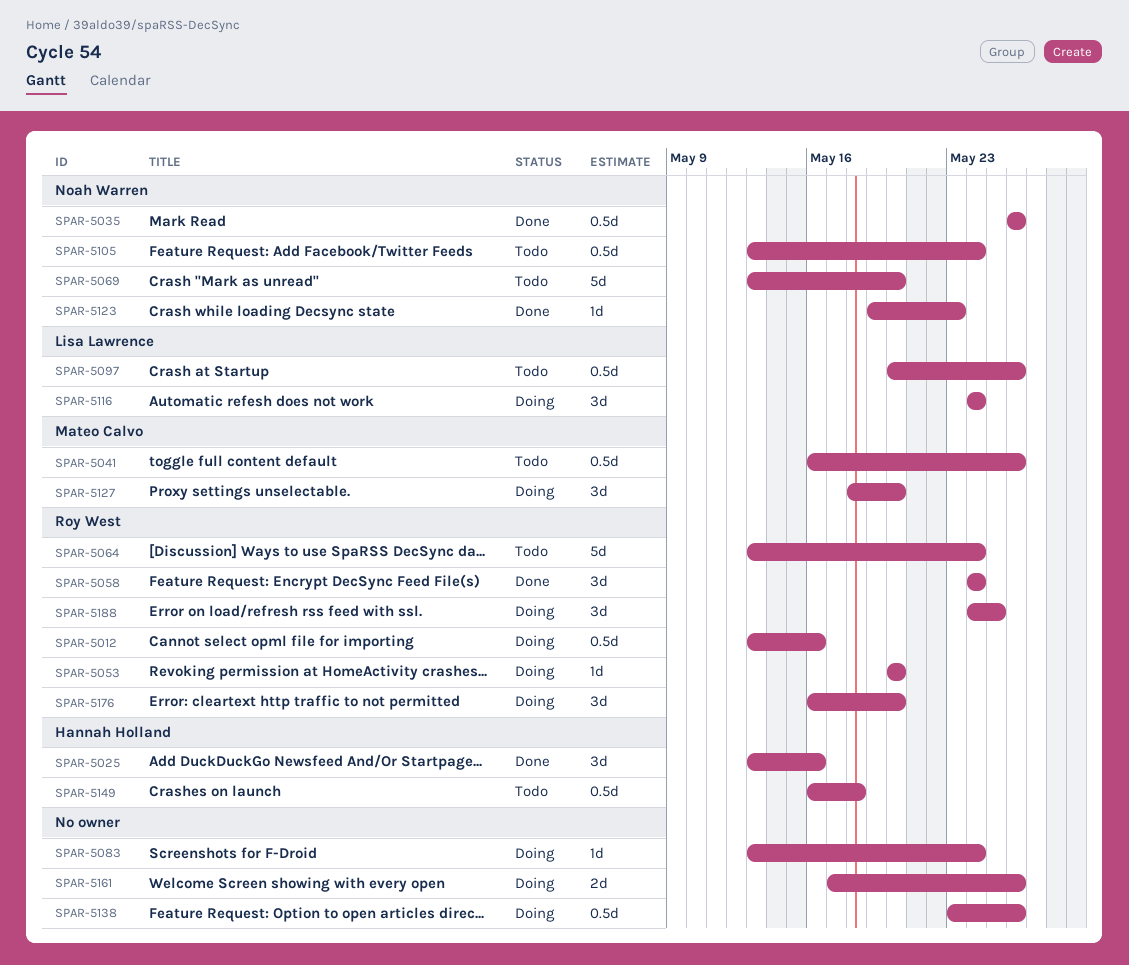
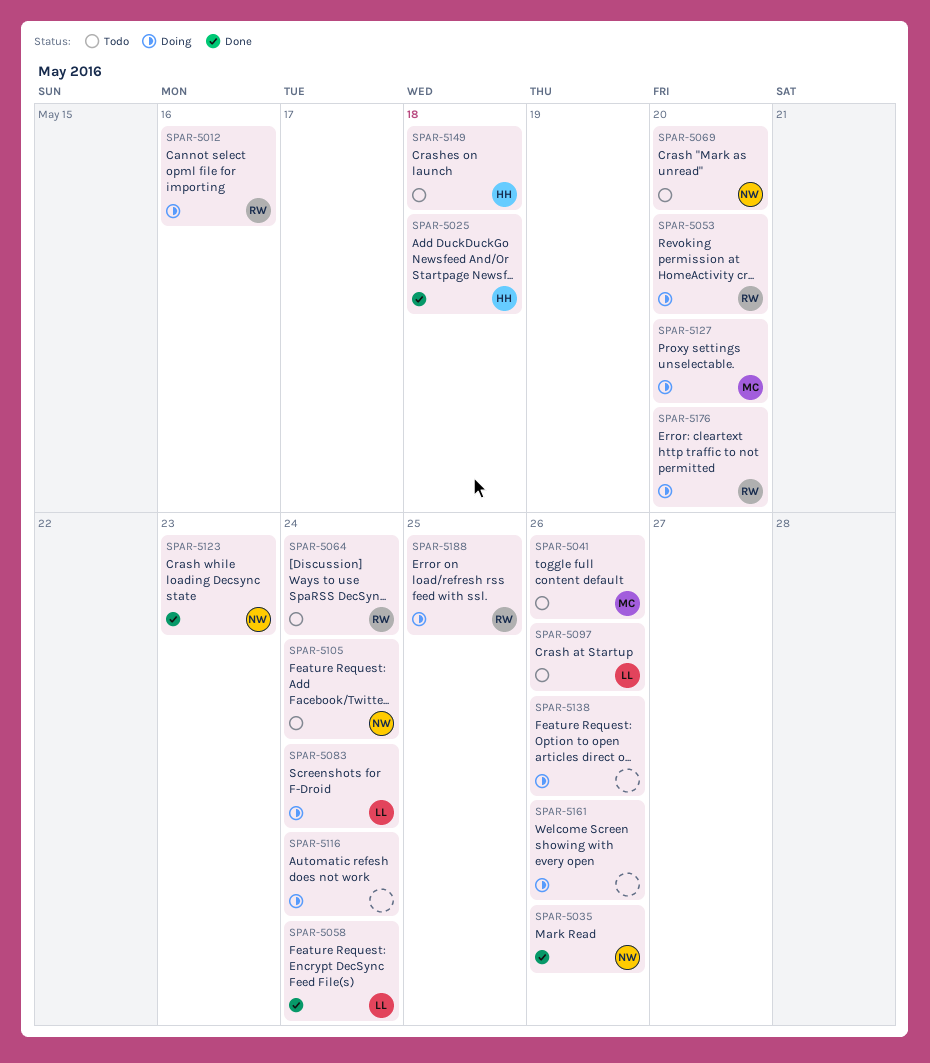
SPAR-5025, due: May 16 -> May 18
SPAR-5058, owner: Roy West -> Lisa Lawrence
SPAR-5083, owner: none -> Lisa Lawrence
SPAR-5116, owner: Lisa Lawrence -> none

